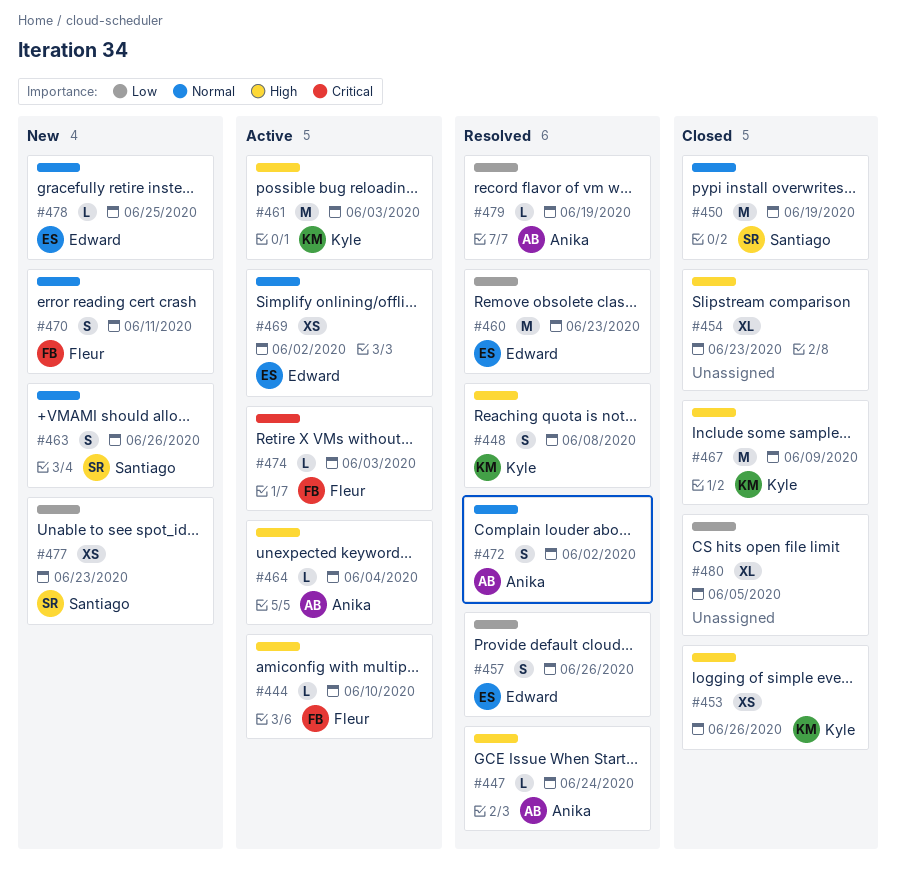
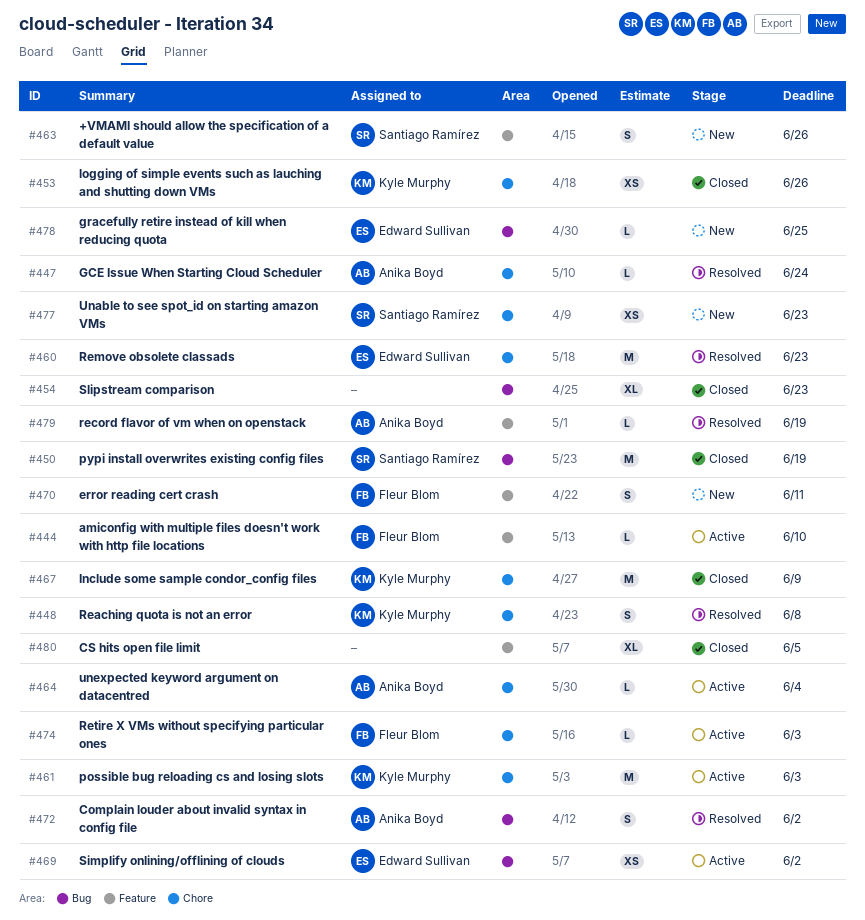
#457: present -> none

